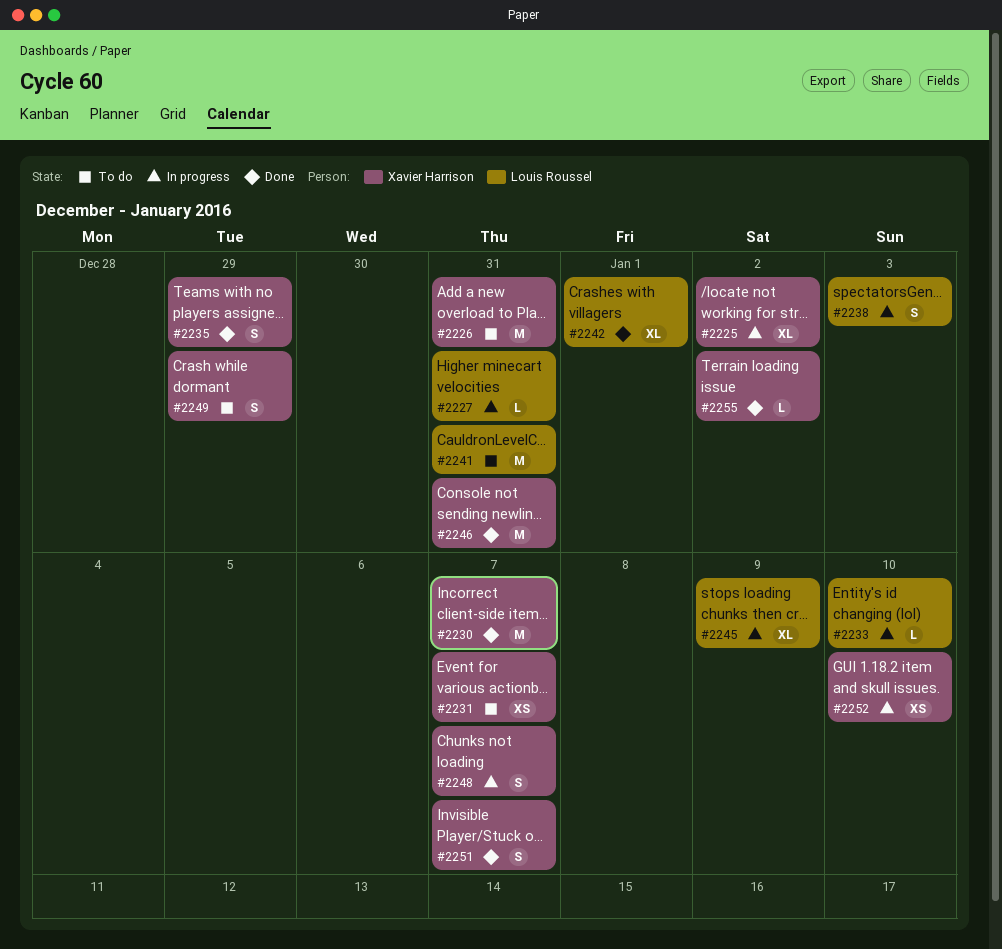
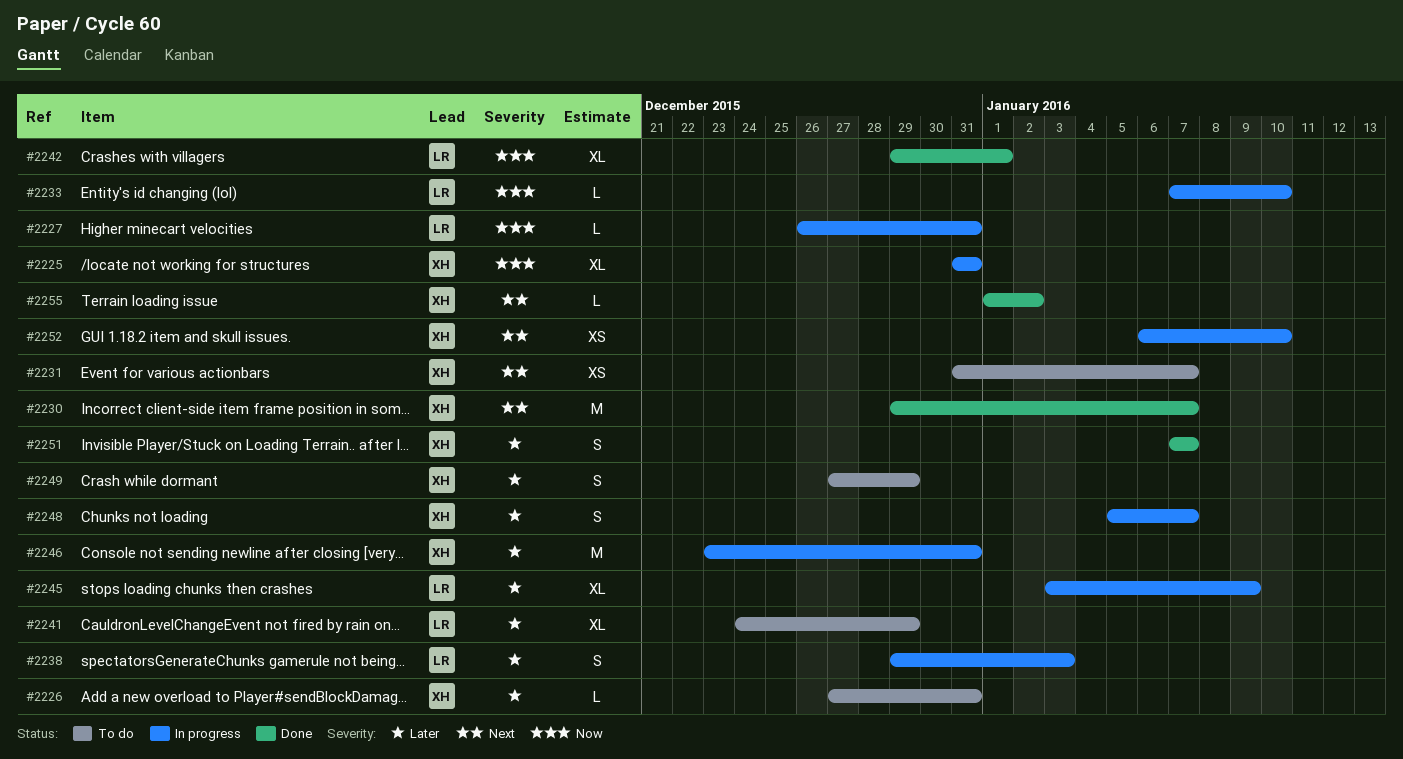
#2225, due: Jan 2 -> Dec 31
#2226, estimate: M -> L
#2235: present -> none
#2241, estimate: M -> XL
#2241, due: Dec 31 -> Dec 29
#2246, status: Done -> In progress

